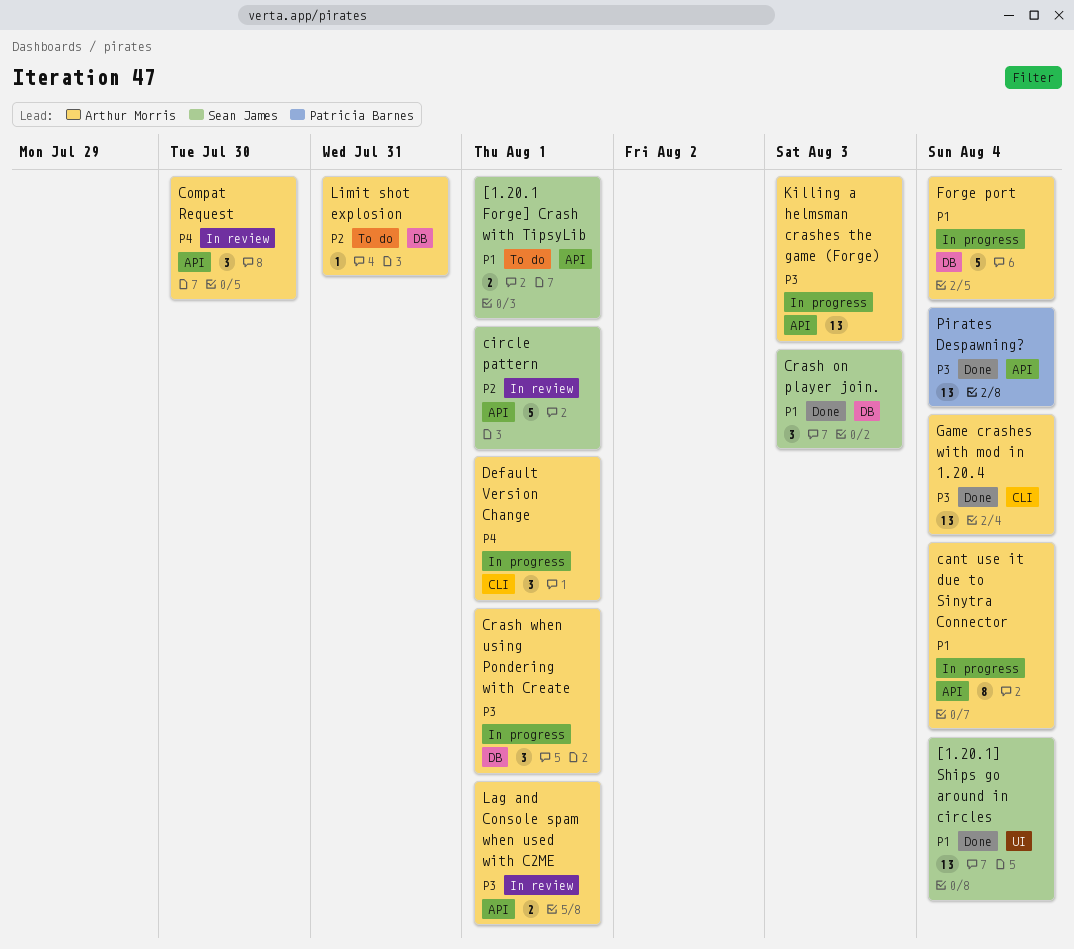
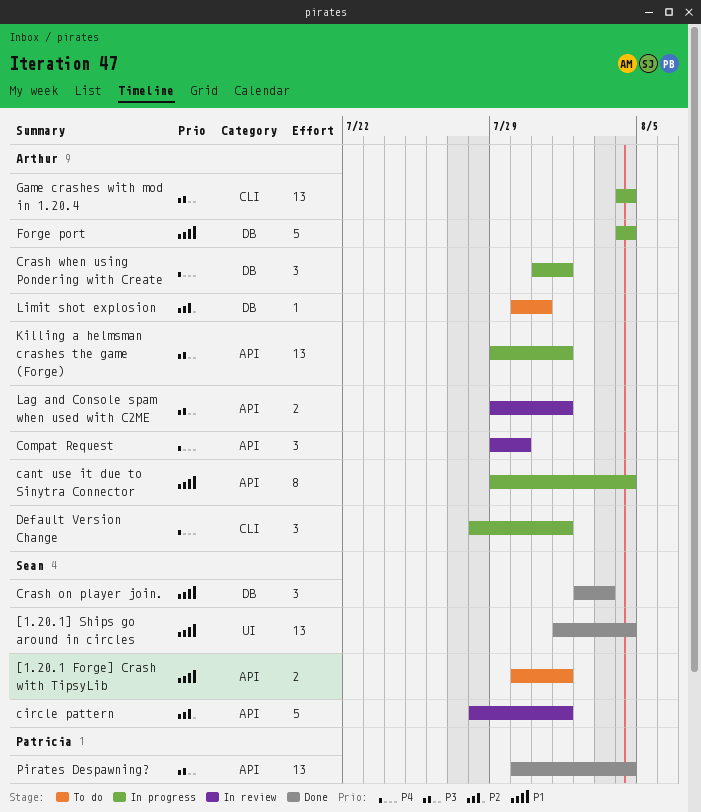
Crash when using Pondering with Create, priority: P3 -> P4
Game crashes with mod in 1.20.4, status: Done -> In progress
Killing a helmsman crashes the game (Forge), due: Aug 3 -> Aug 1

